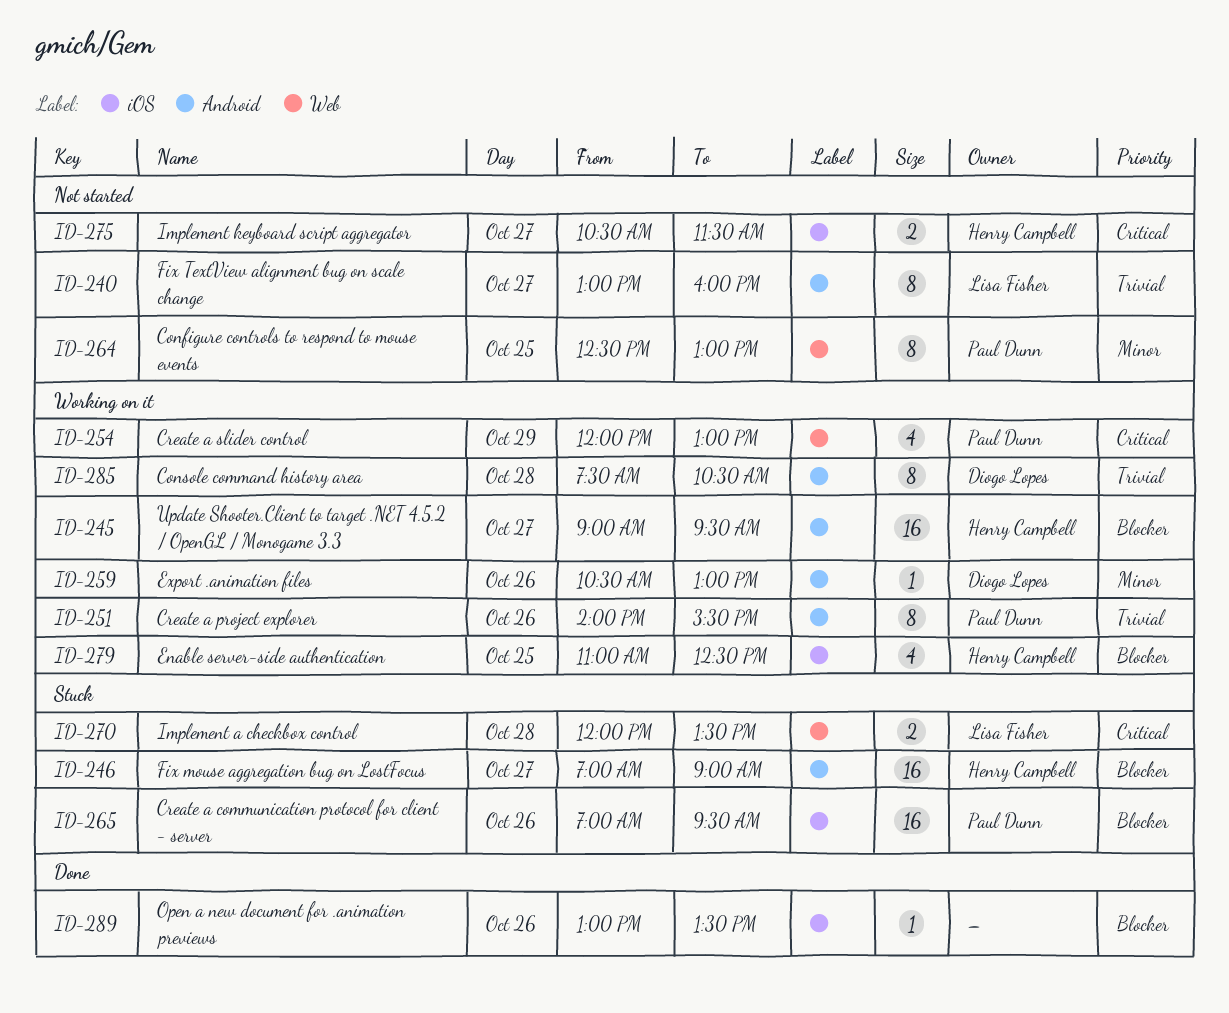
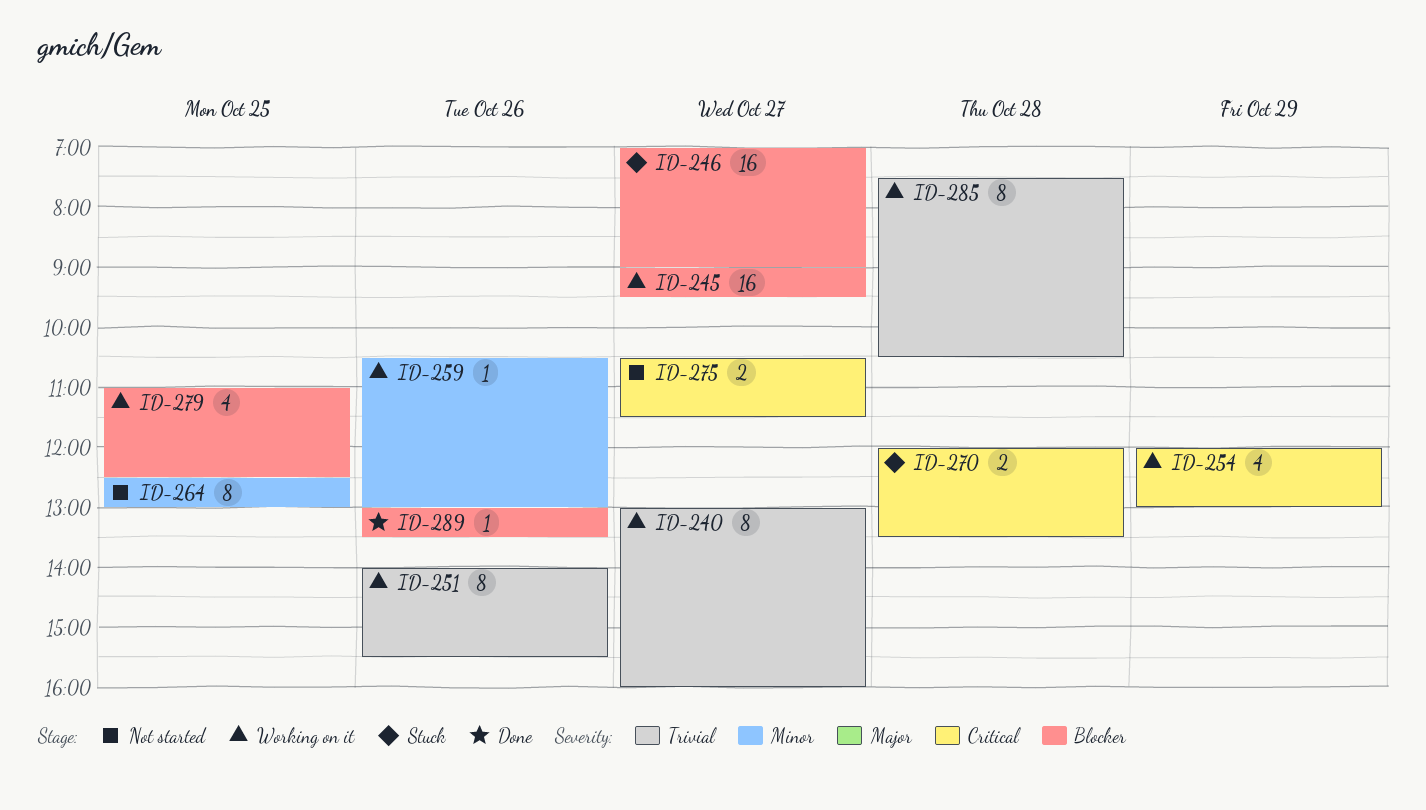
ID-240, status: Not started -> Working on it
ID-265: present -> none

